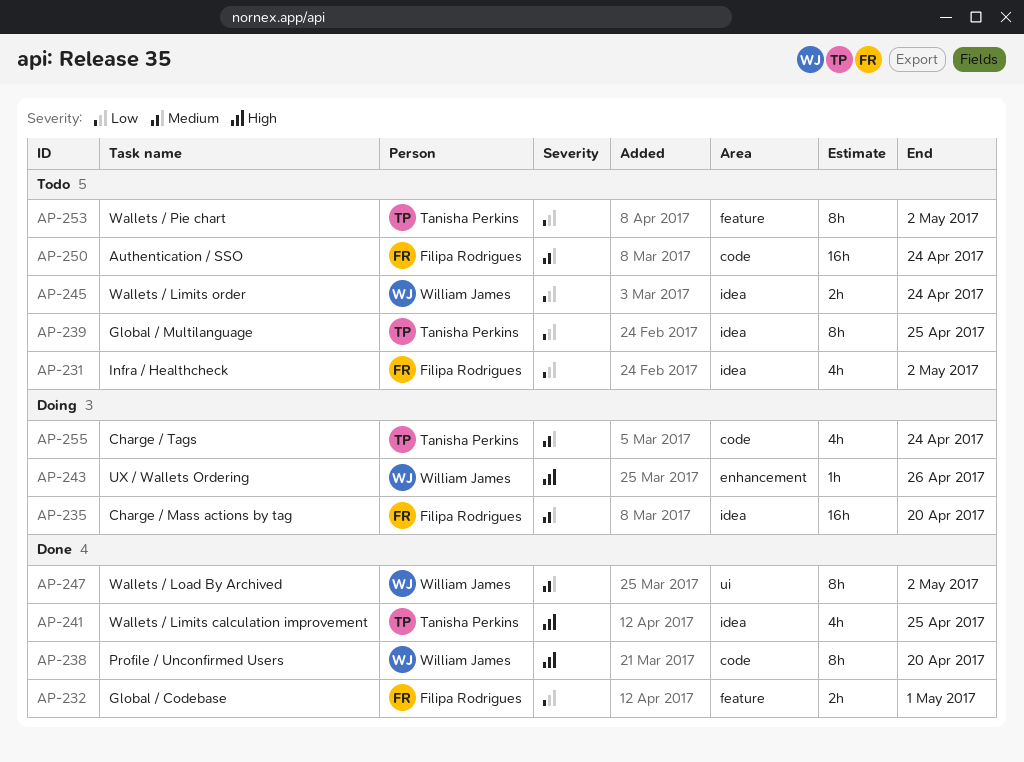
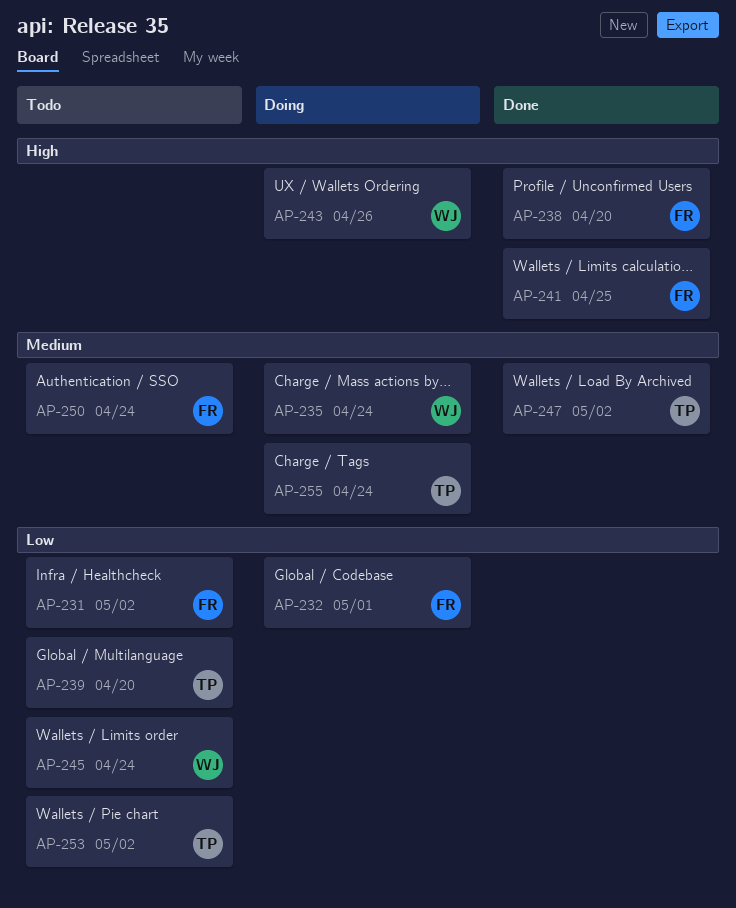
AP-232, status: Done -> Doing
AP-235, owner: Filipa Rodrigues -> William James
AP-235, due: Apr 20 -> Apr 24
AP-238, owner: William James -> Filipa Rodrigues
AP-239, due: Apr 25 -> Apr 20
AP-241, owner: Tanisha Perkins -> Filipa Rodrigues
AP-247, owner: William James -> Tanisha Perkins

